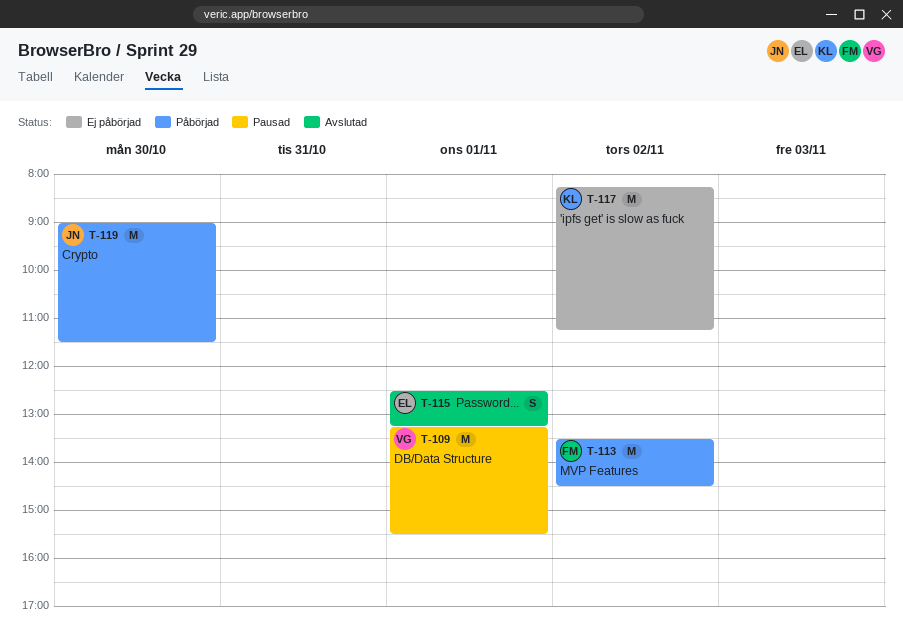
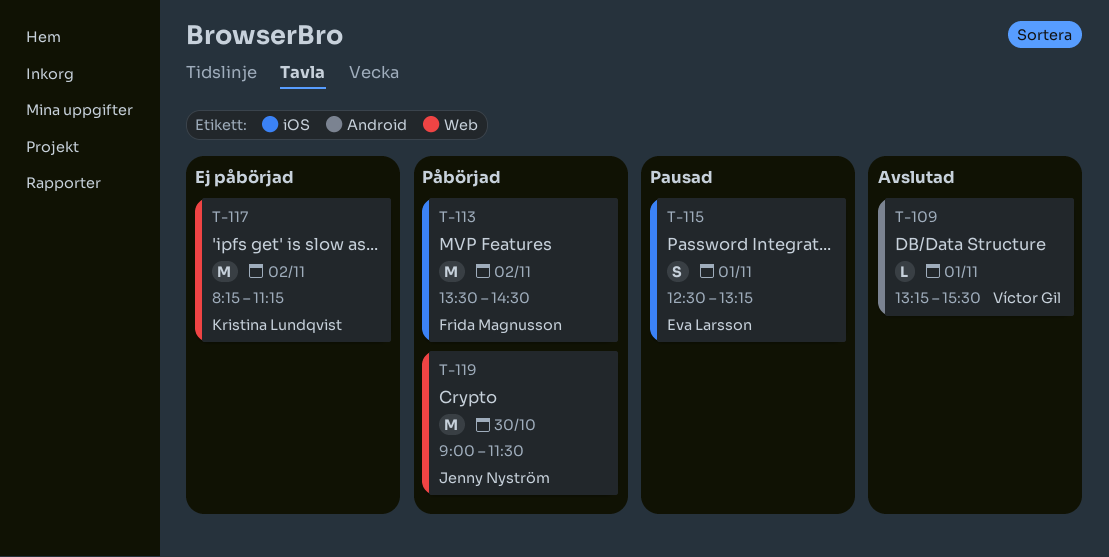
T-109, status: Pausad -> Avslutad
T-109, estimate: M -> L
T-115, status: Avslutad -> Pausad

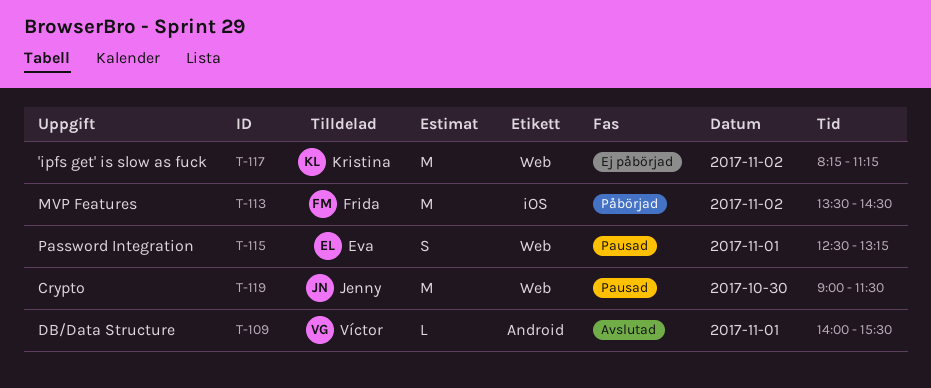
T-109, begins: 13:15 -> 14:00
T-115, label: iOS -> Web
T-119, status: Påbörjad -> Pausad

